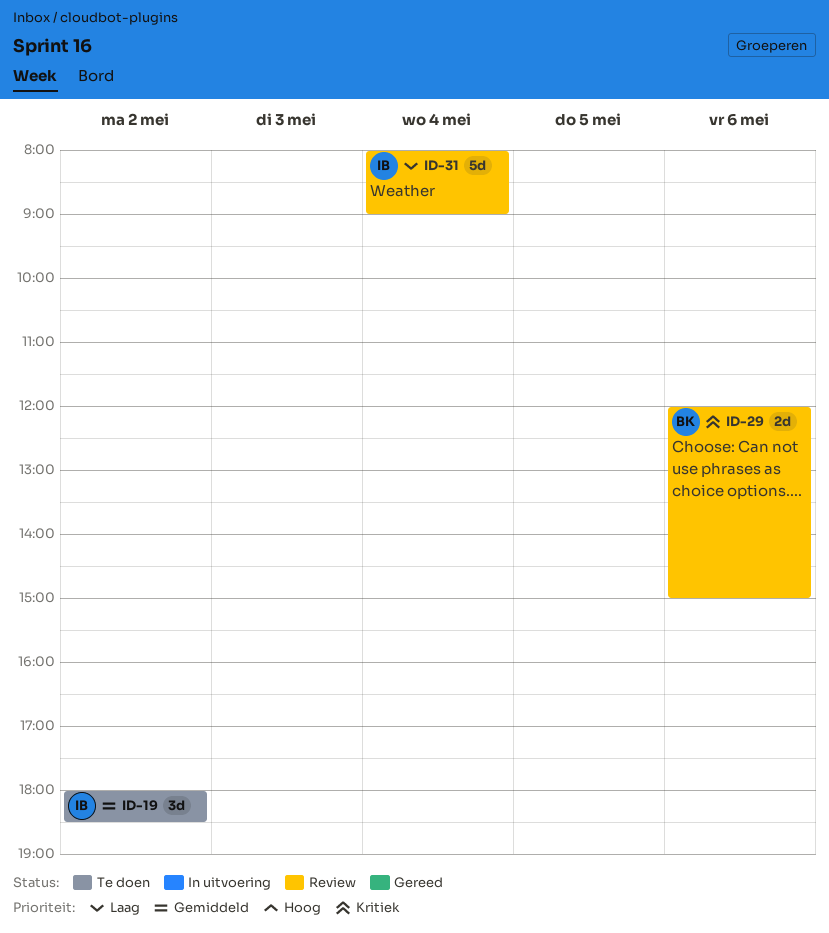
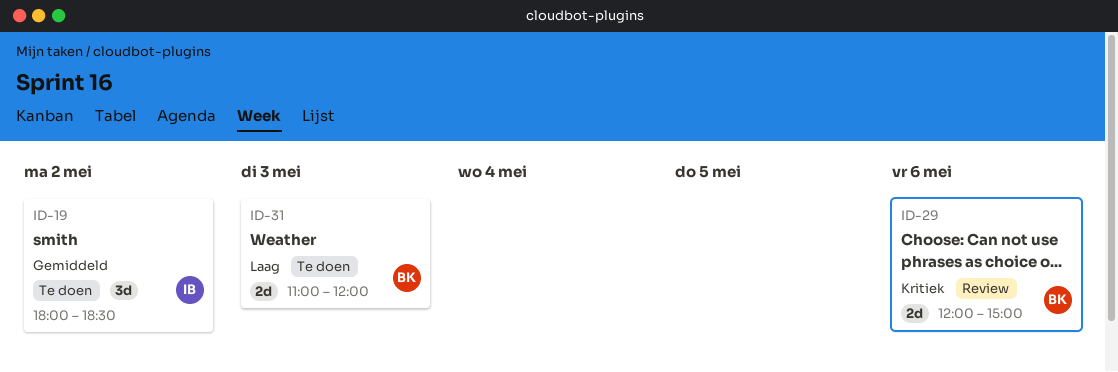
ID-31, status: Review -> Te doen
ID-31, owner: IB -> BK
ID-31, estimate: 5d -> 2d
ID-31, day: May 4 -> May 3
ID-31, begins: 08:00 -> 11:00
ID-31, ends: 09:00 -> 12:00

